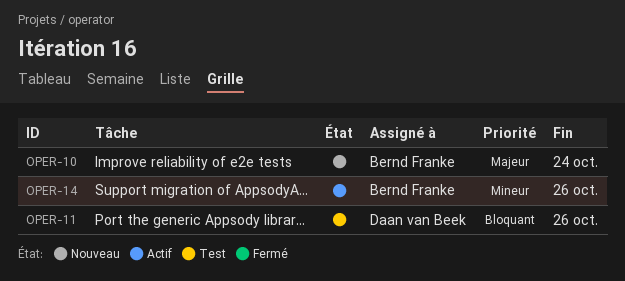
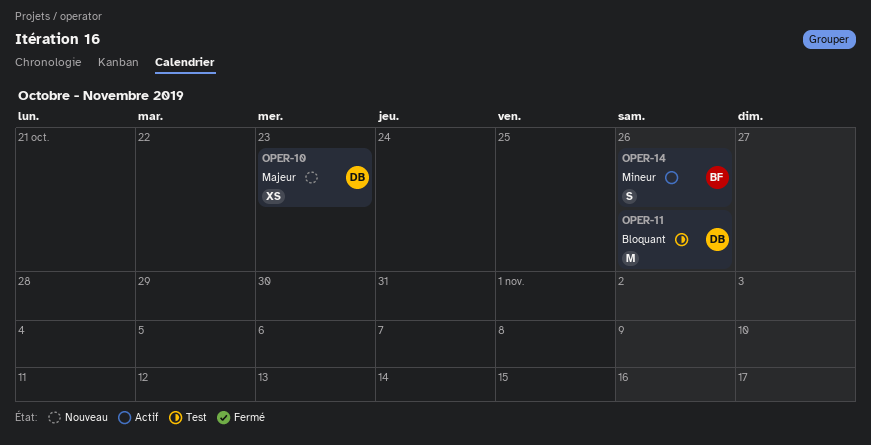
OPER-10, owner: Bernd Franke -> Daan van Beek
OPER-10, due: Oct 24 -> Oct 23

